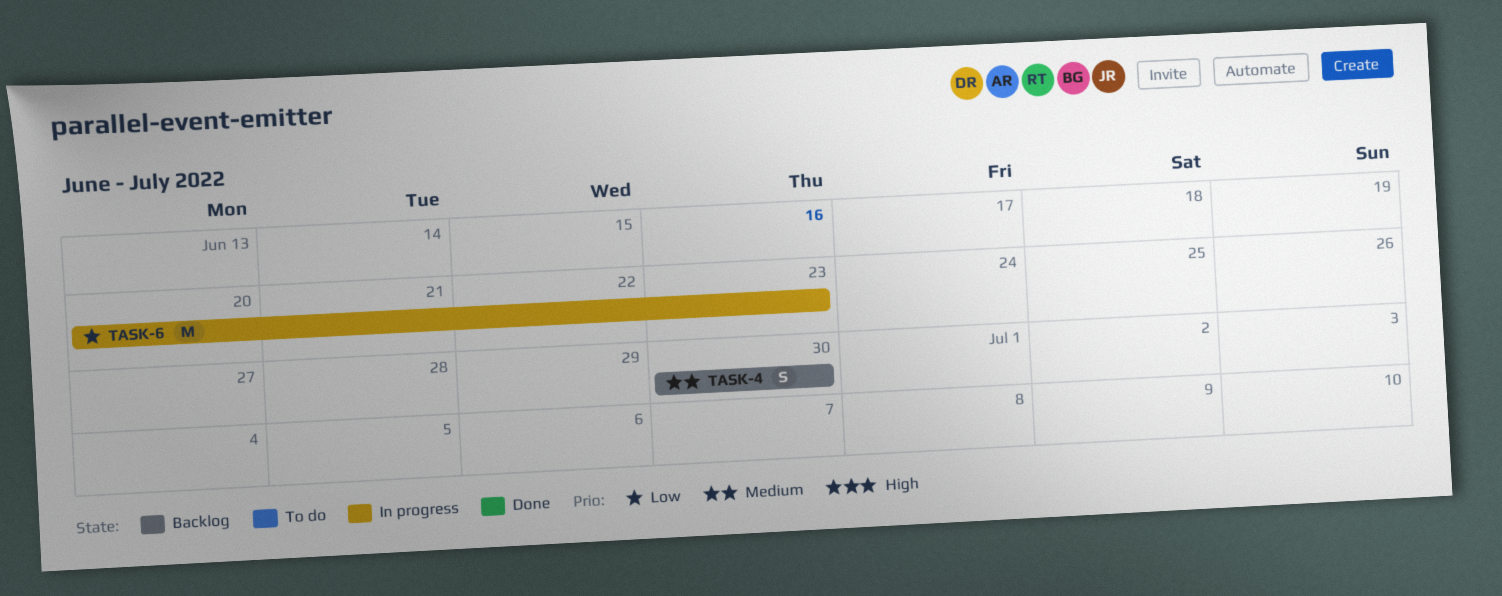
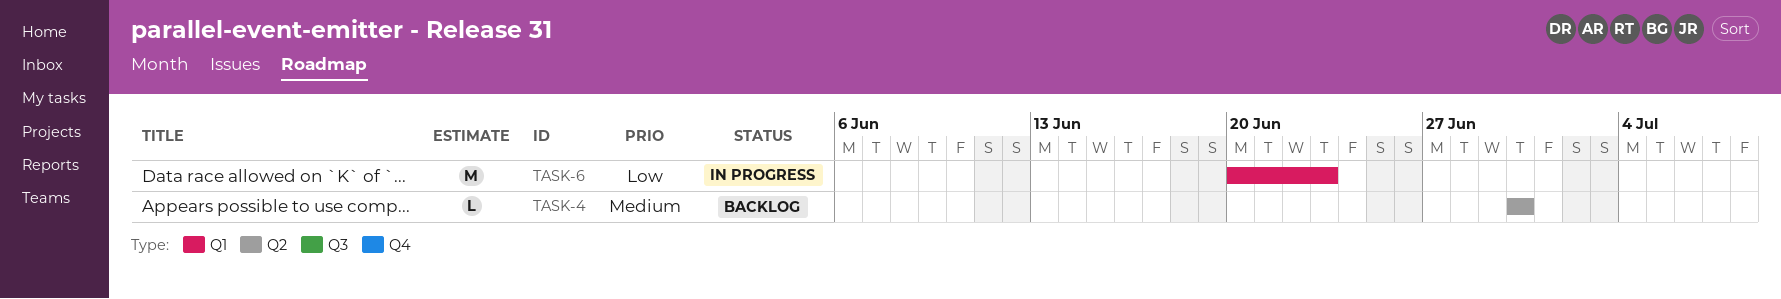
TASK-4, estimate: S -> L

